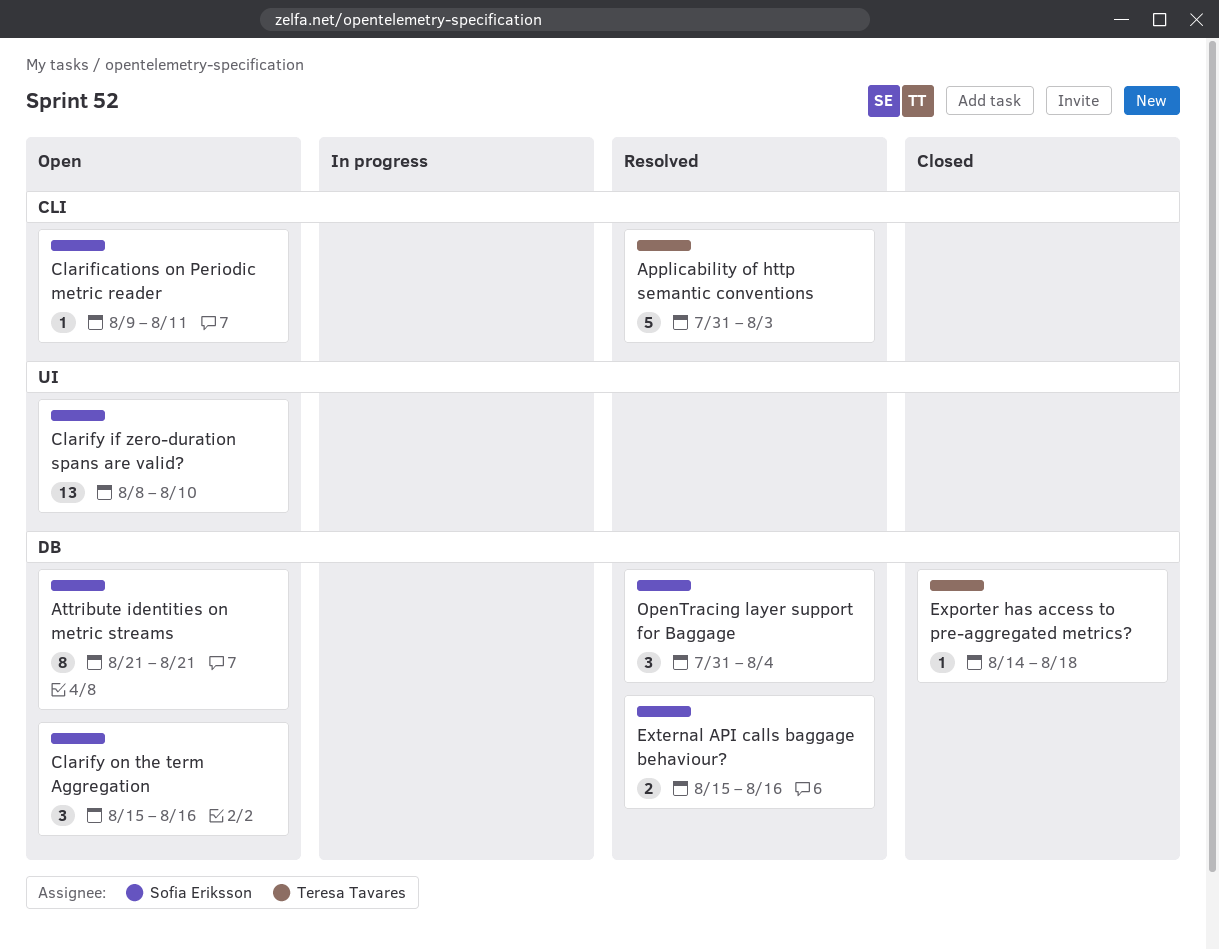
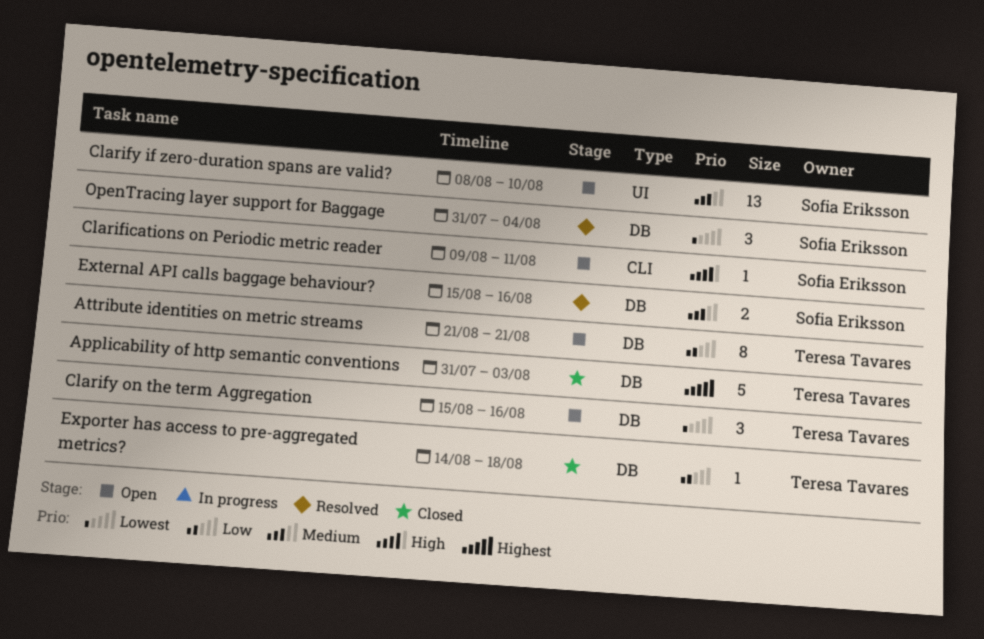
Applicability of http semantic conventions, status: Resolved -> Closed
Applicability of http semantic conventions, label: CLI -> DB
Attribute identities on metric streams, owner: Sofia Eriksson -> Teresa Tavares
Clarify on the term Aggregation, owner: Sofia Eriksson -> Teresa Tavares

